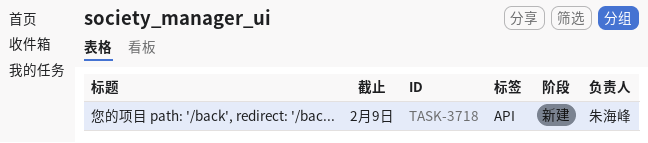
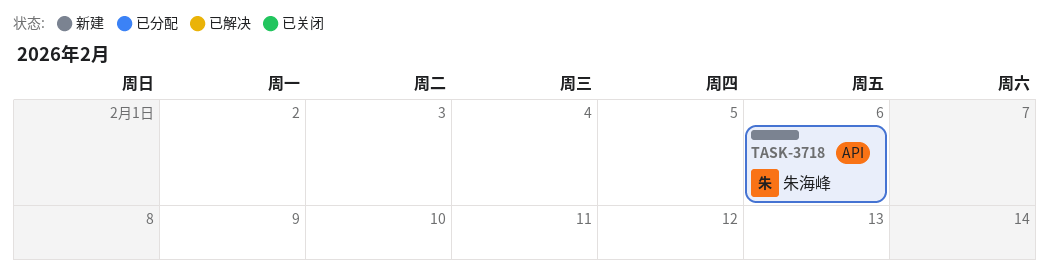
TASK-3718, due: Feb 9 -> Feb 6

